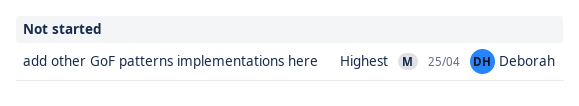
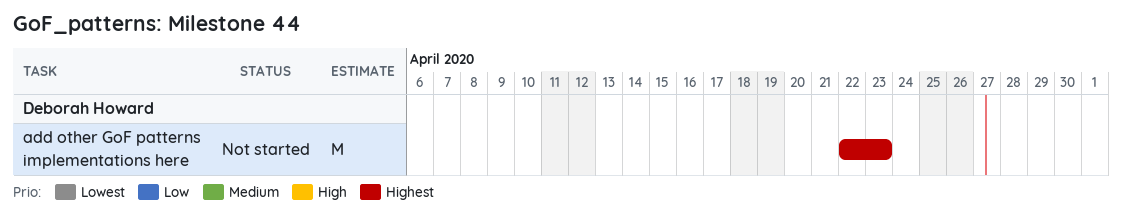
add other GoF patterns implementations here, due: Apr 25 -> Apr 23

